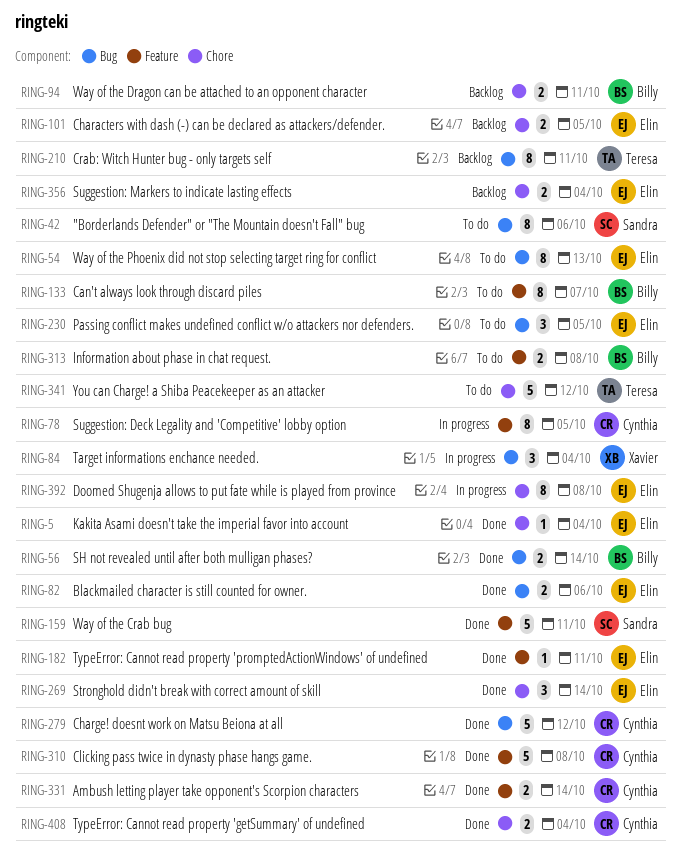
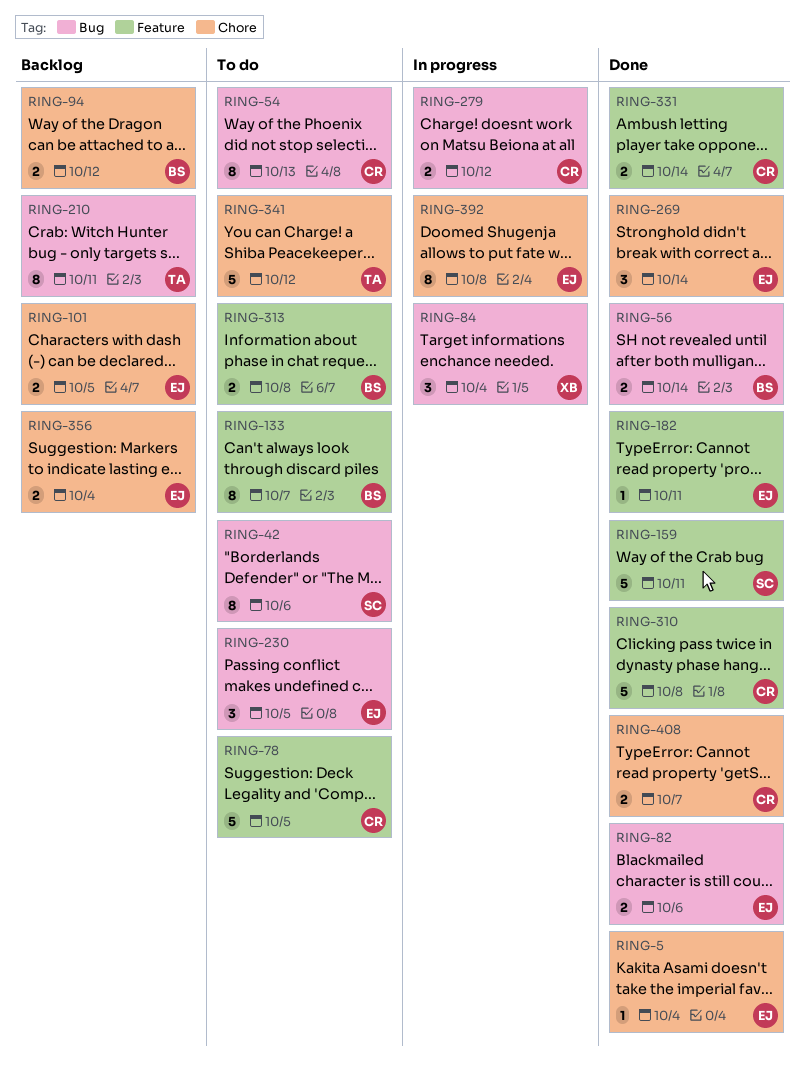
RING-54, owner: Elin -> Cynthia
RING-78, status: In progress -> To do
RING-78, estimate: 8 -> 5
RING-94, due: Oct 11 -> Oct 12
RING-279, status: Done -> In progress
RING-279, estimate: 5 -> 2
RING-408, due: Oct 4 -> Oct 7

